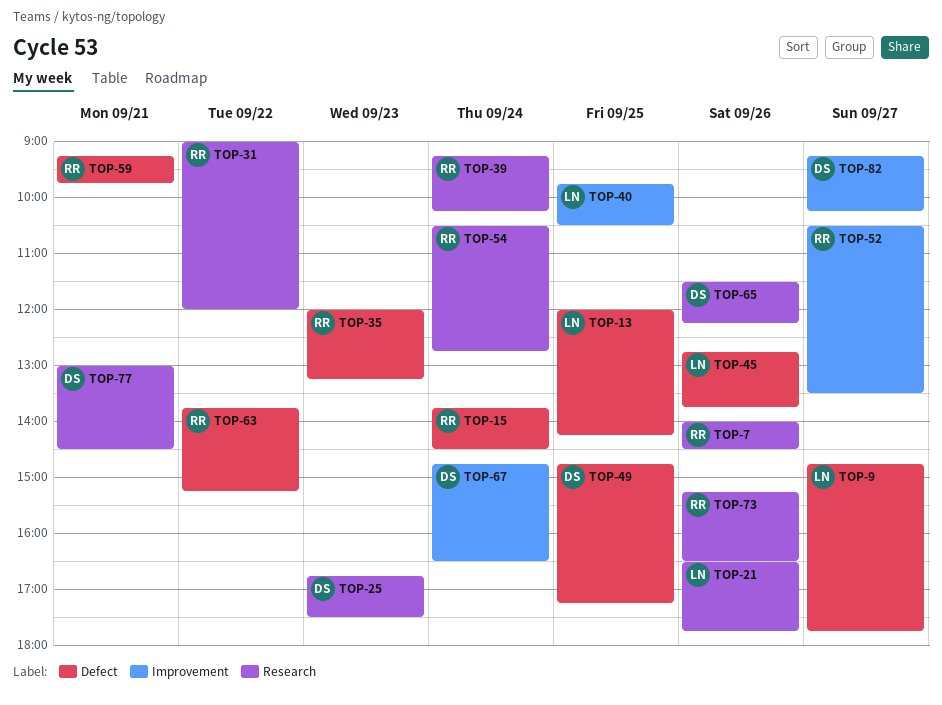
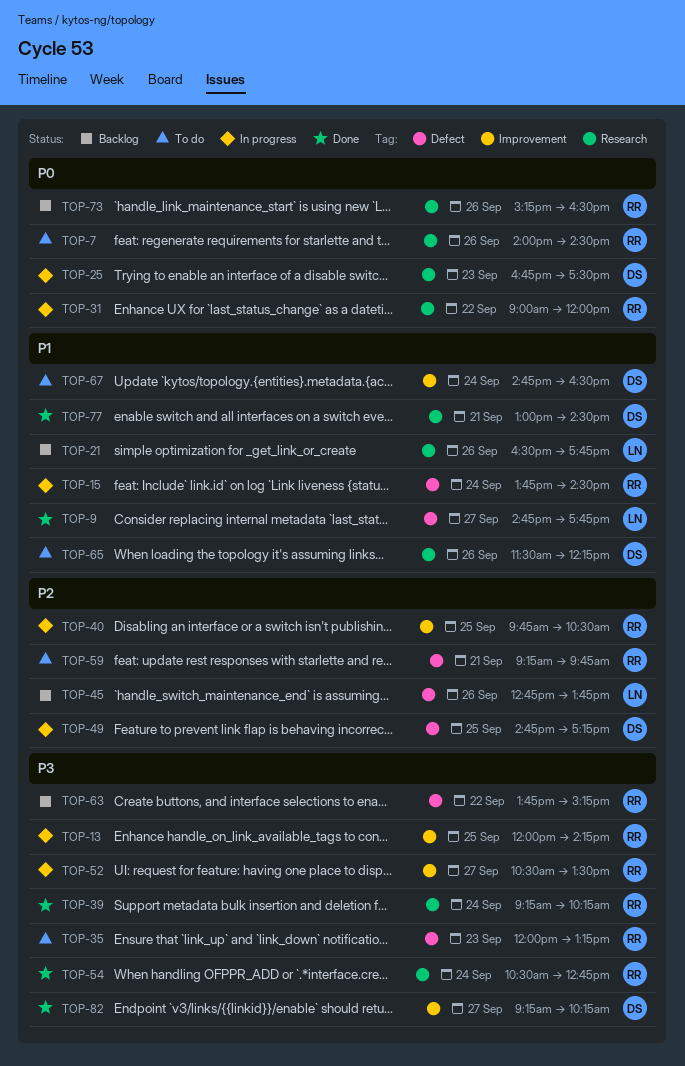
TOP-13, owner: LN -> RR
TOP-13, label: Defect -> Improvement
TOP-40, owner: LN -> RR

